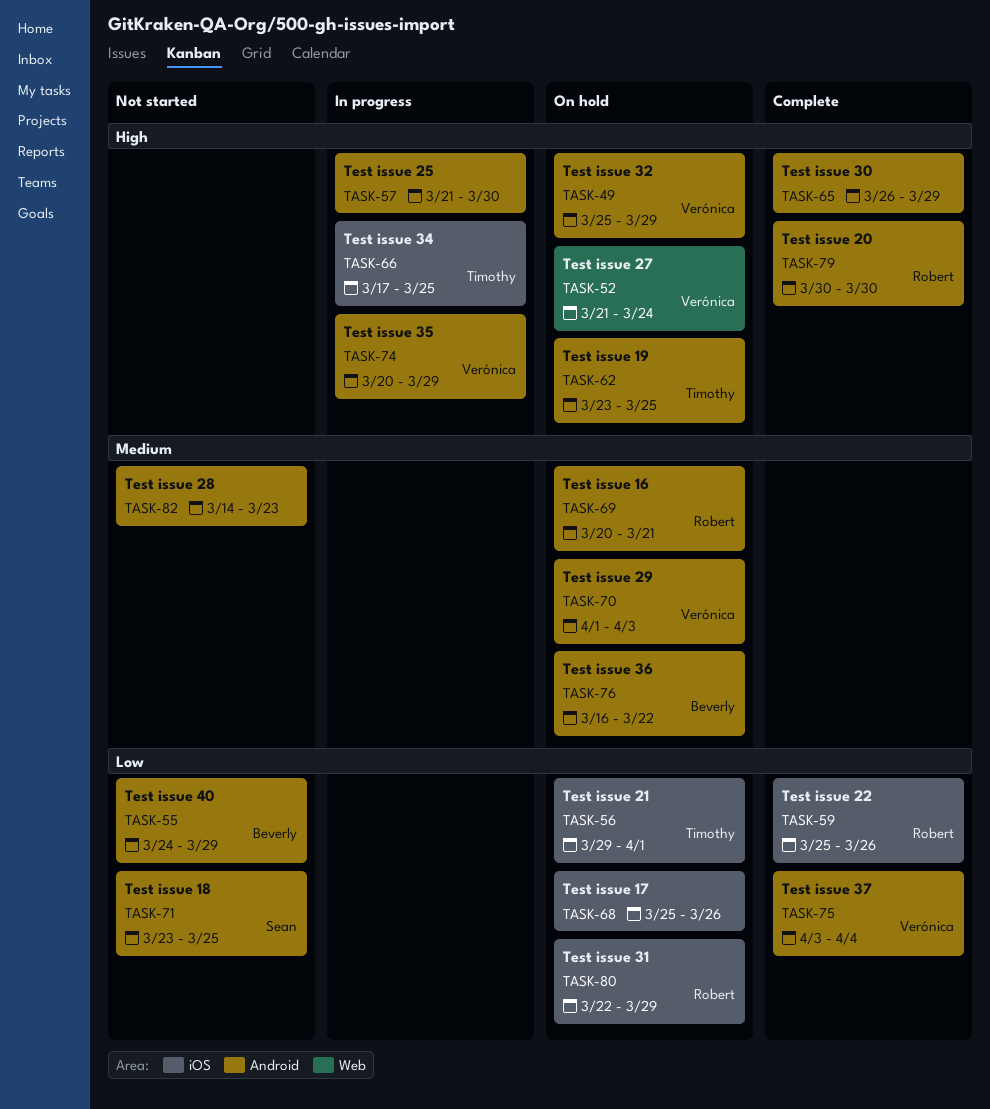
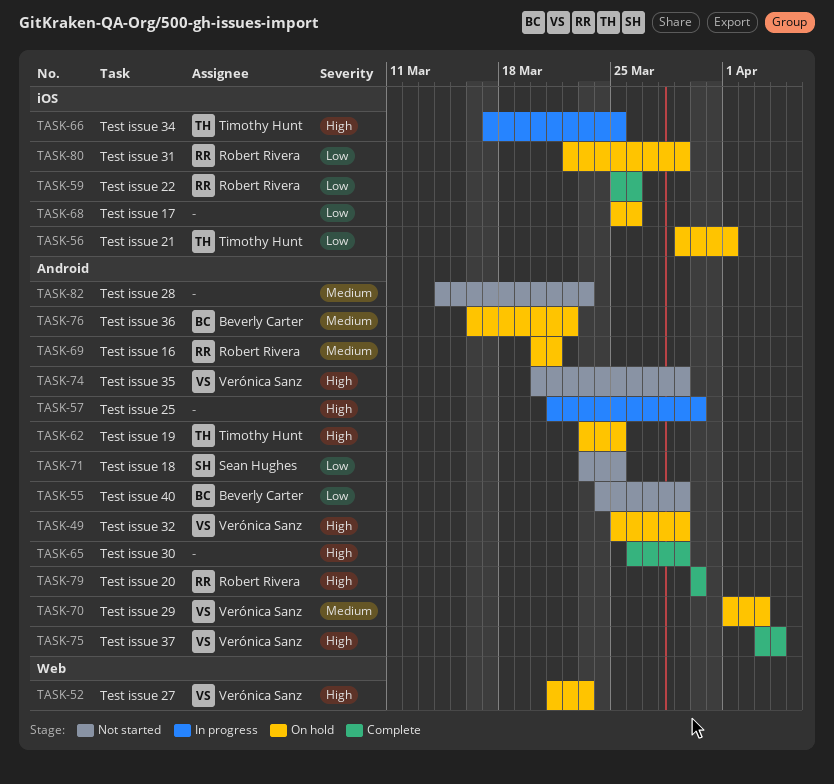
TASK-52, due: Mar 24 -> Mar 23
TASK-74, status: In progress -> Not started
TASK-75, priority: Low -> High

